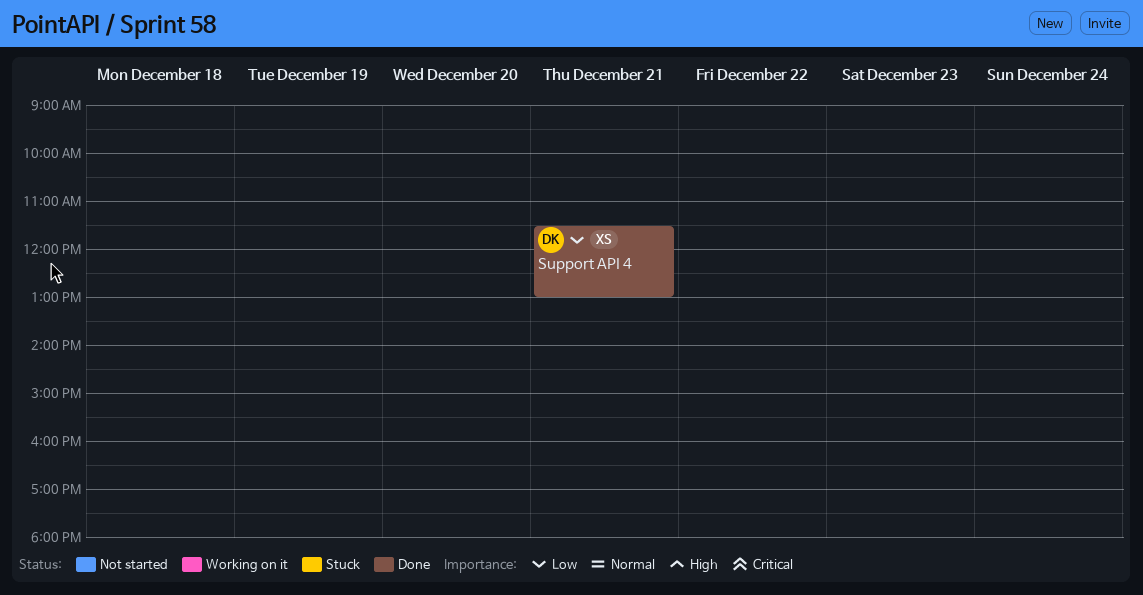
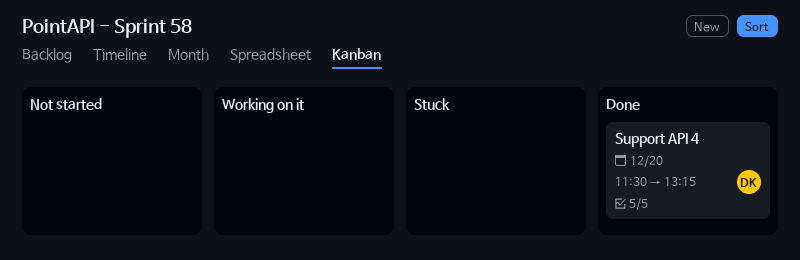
Support API 4, day: Dec 21 -> Dec 20
Support API 4, ends: 13:00 -> 13:15

